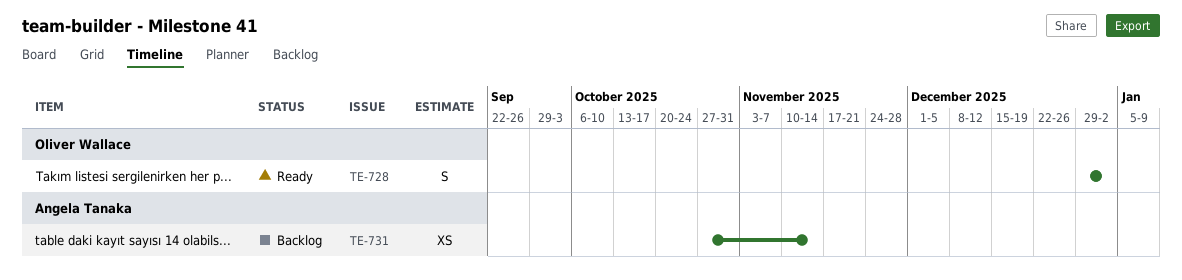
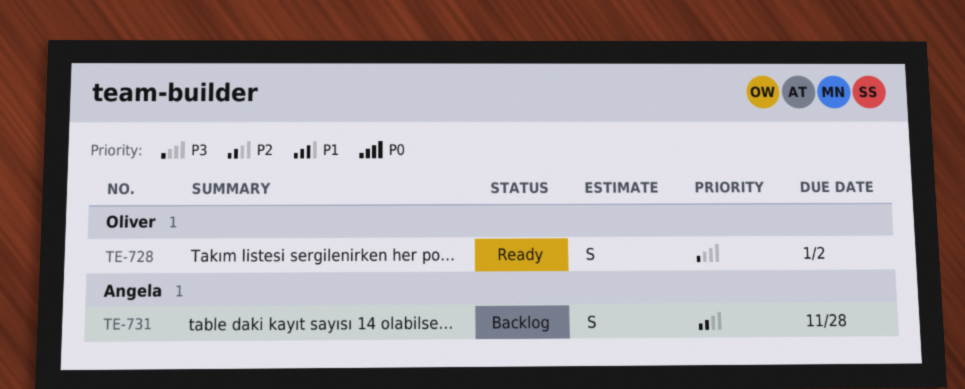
TE-731, estimate: XS -> S
TE-731, due: Nov 14 -> Nov 28

